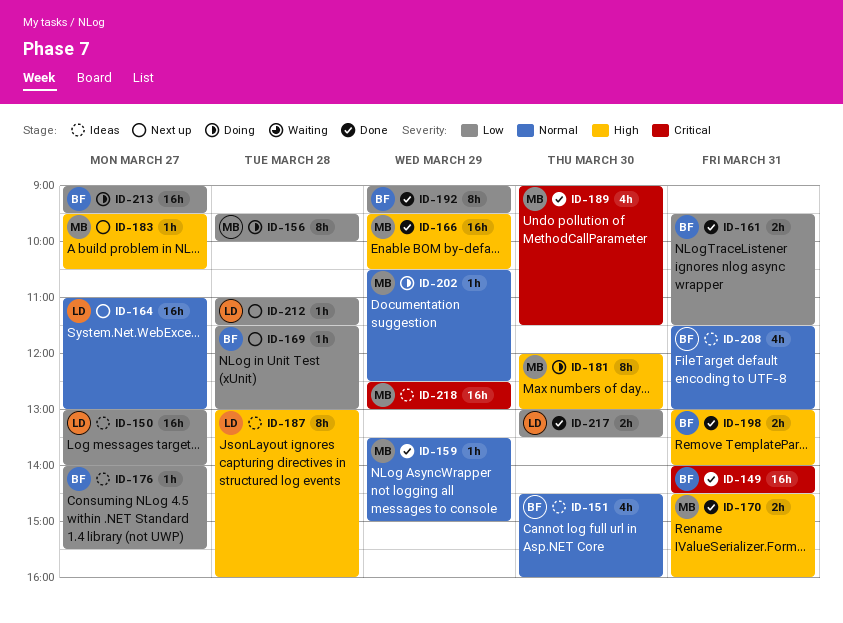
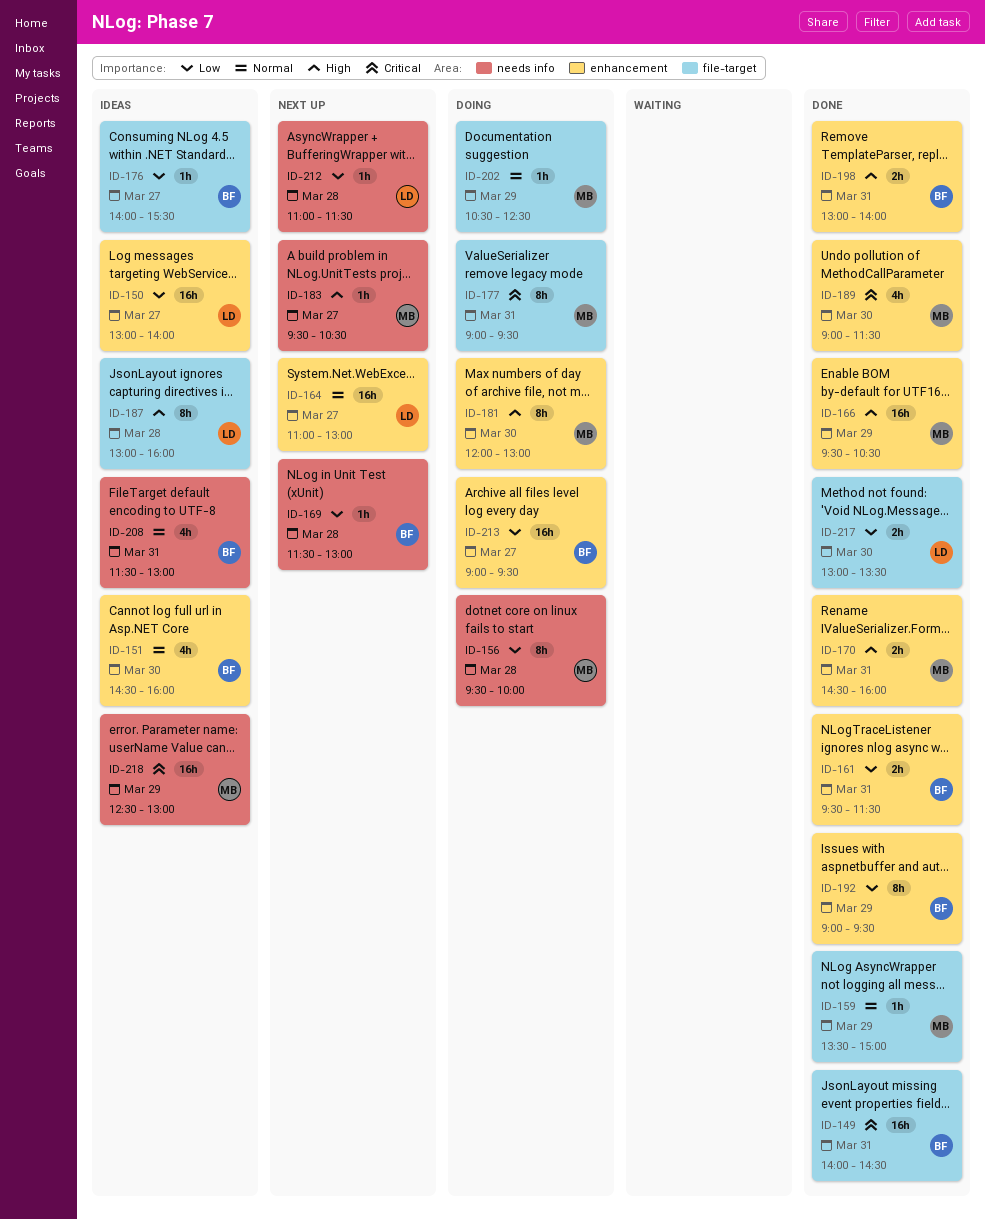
ID-177: none -> present

